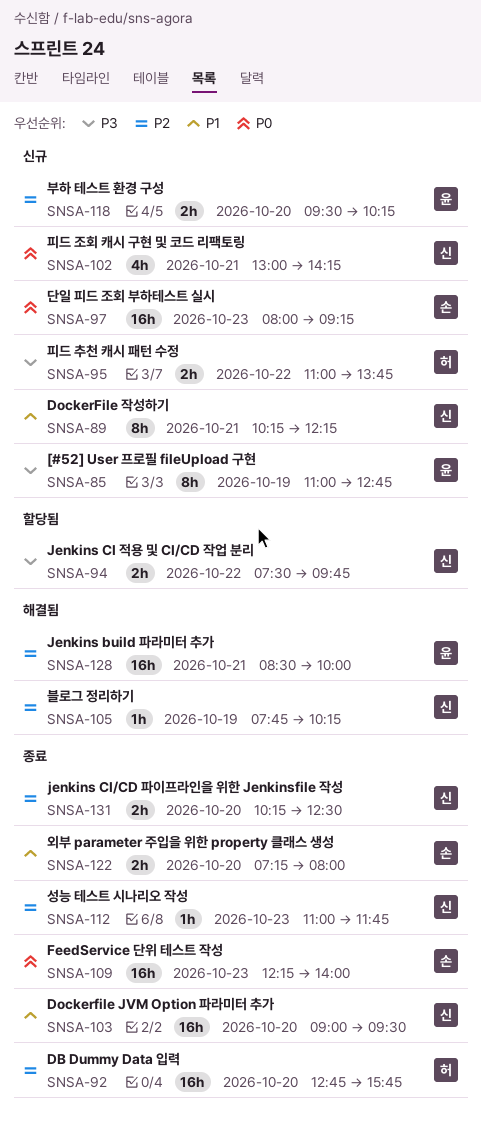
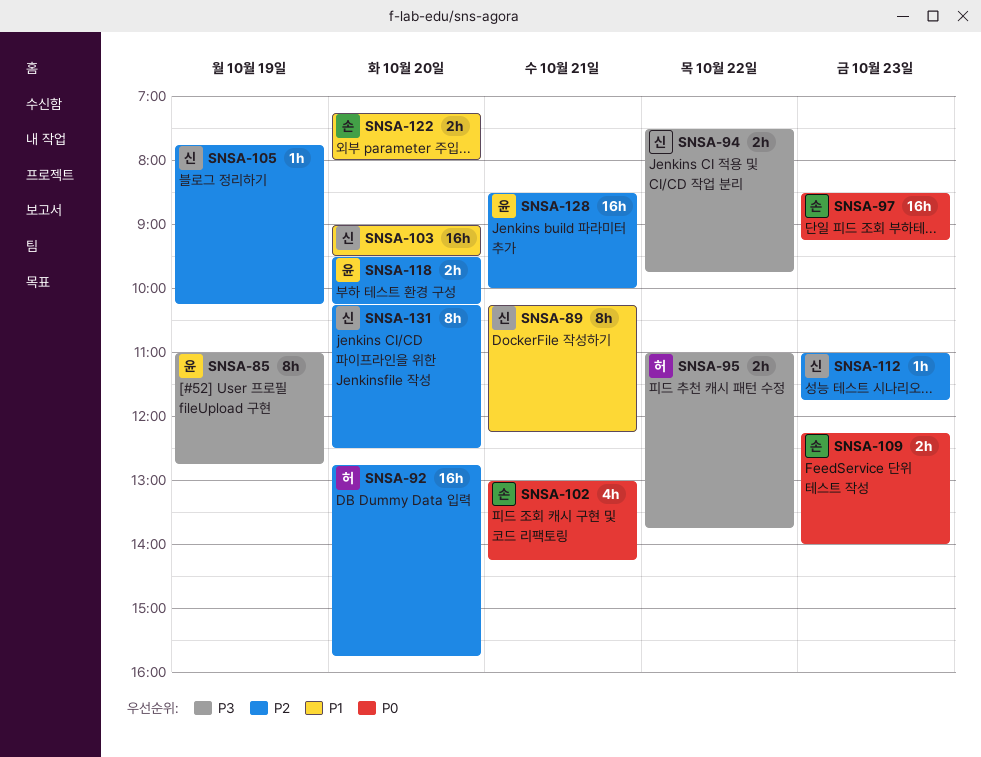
SNSA-97, begins: 08:00 -> 08:30
SNSA-102, owner: 신 -> 손
SNSA-109, estimate: 16h -> 2h
SNSA-131, estimate: 2h -> 8h

